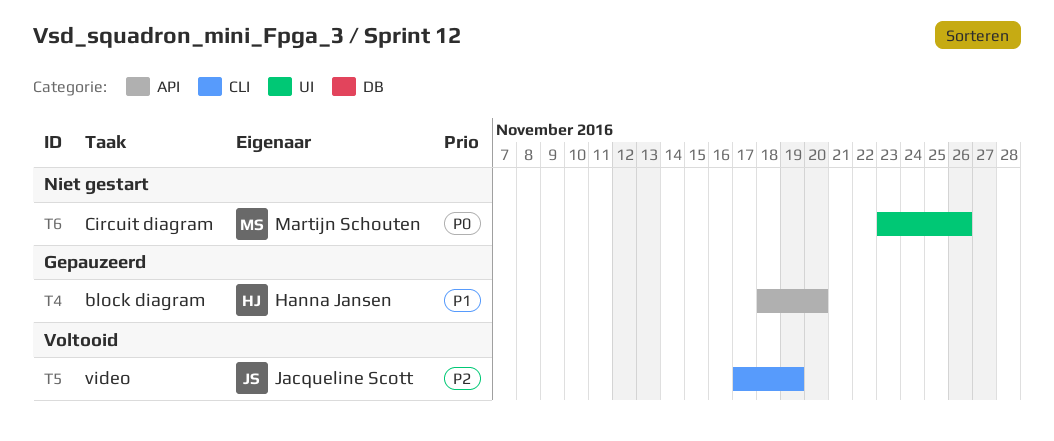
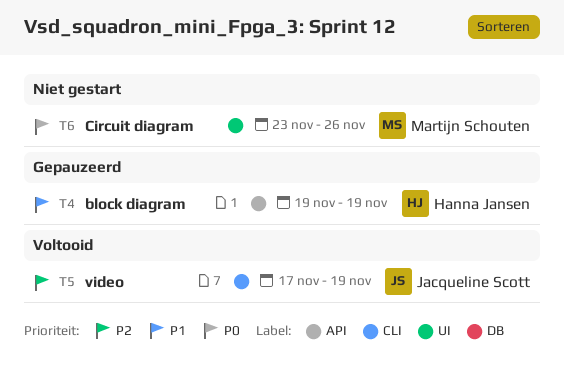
T4, start: Nov 18 -> Nov 19
T4, due: Nov 20 -> Nov 19

